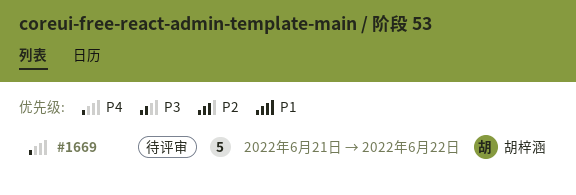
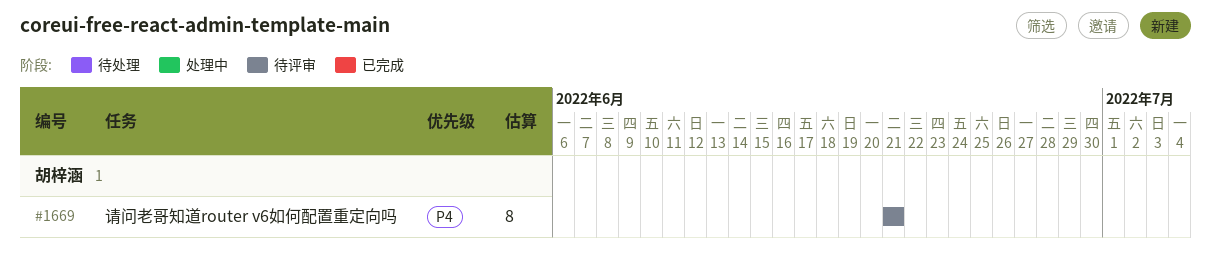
#1669, estimate: 5 -> 8
#1669, due: Jun 22 -> Jun 21

